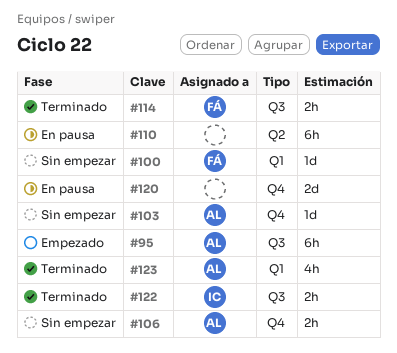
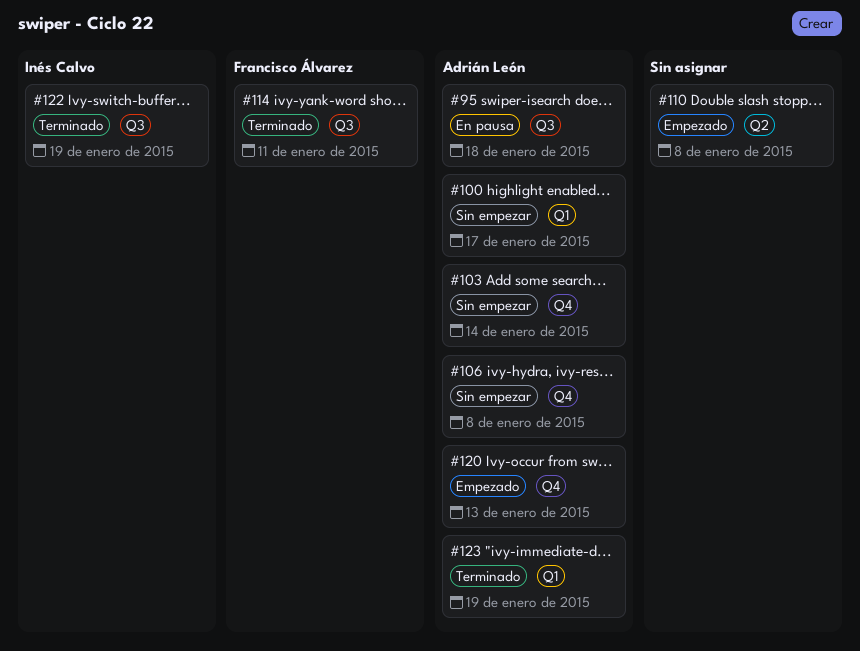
#95, status: Empezado -> En pausa
#100, owner: Francisco Álvarez -> Adrián León
#110, status: En pausa -> Empezado
#120, status: En pausa -> Empezado
#120, owner: none -> Adrián León

